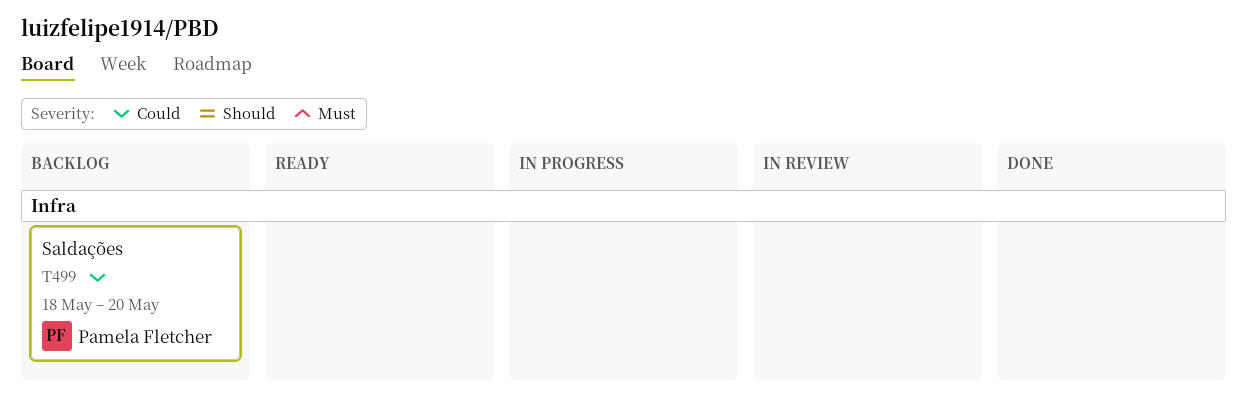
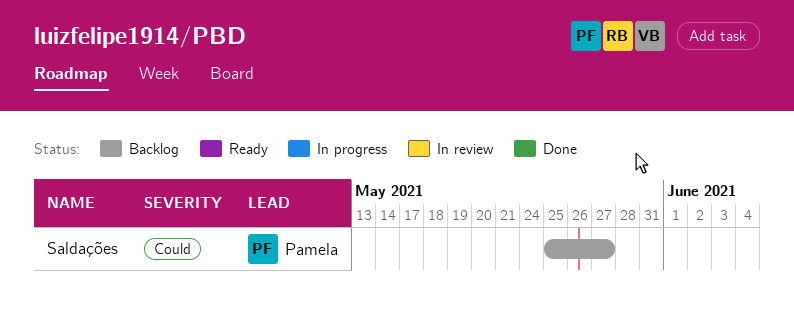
Saldações, start: May 18 -> May 25
Saldações, due: May 20 -> May 27

